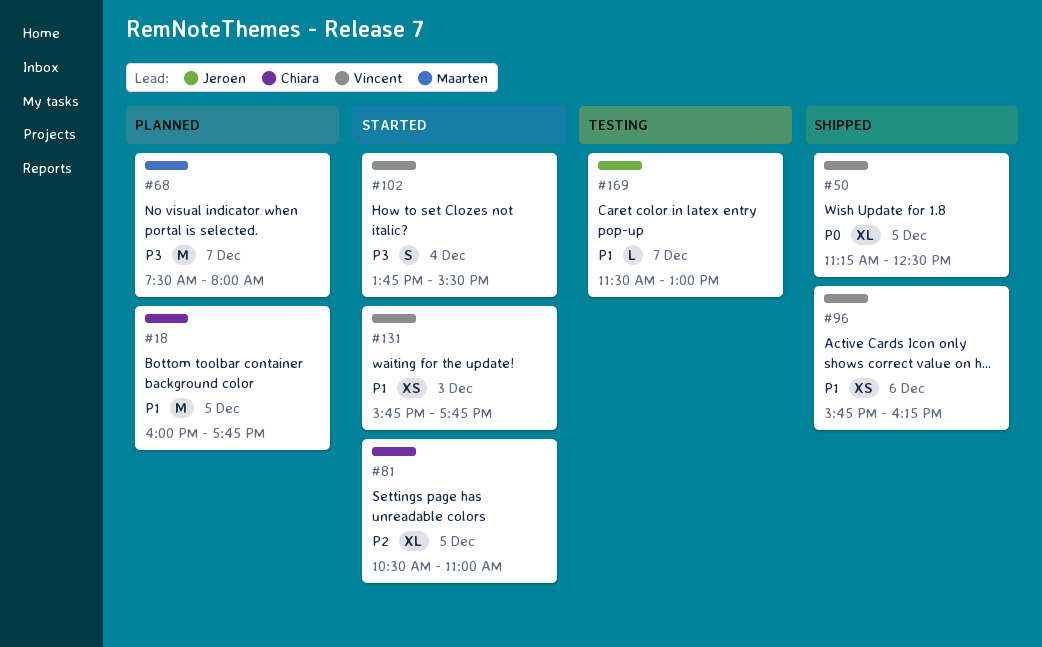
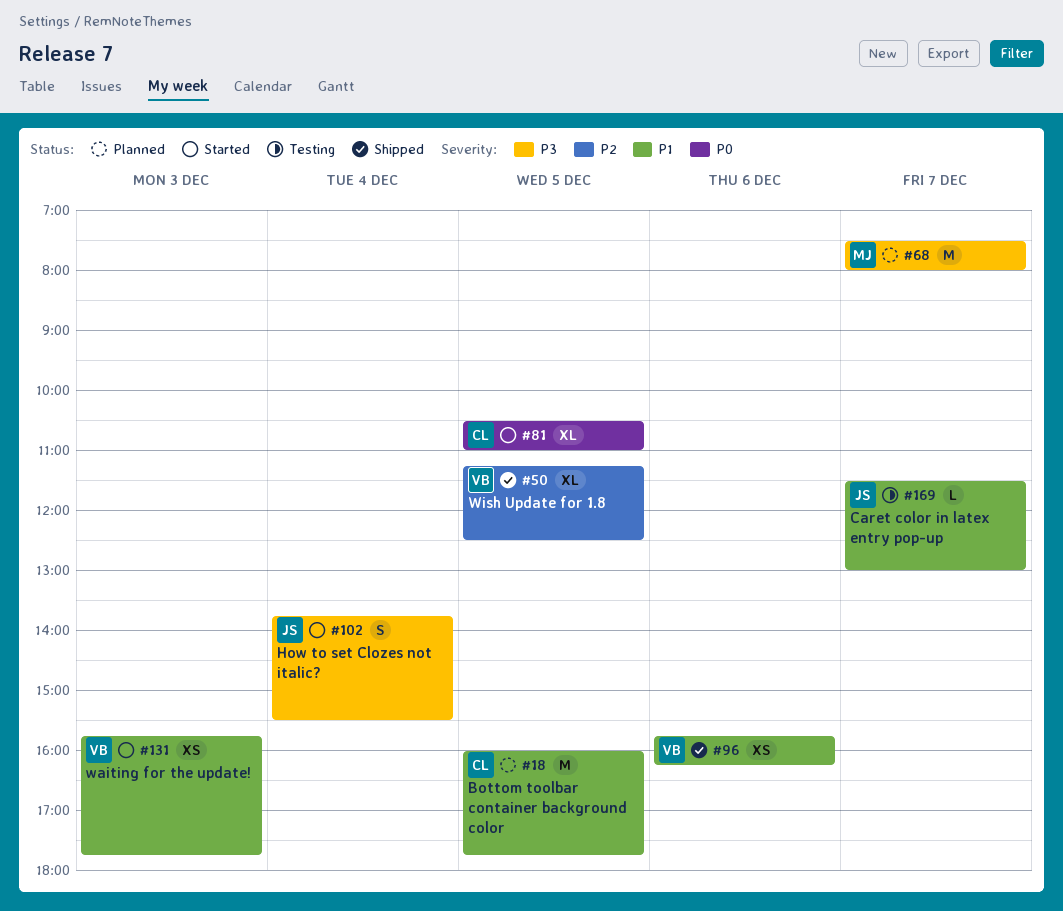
#50, priority: P0 -> P2
#81, priority: P2 -> P0
#102, owner: Vincent -> Jeroen

